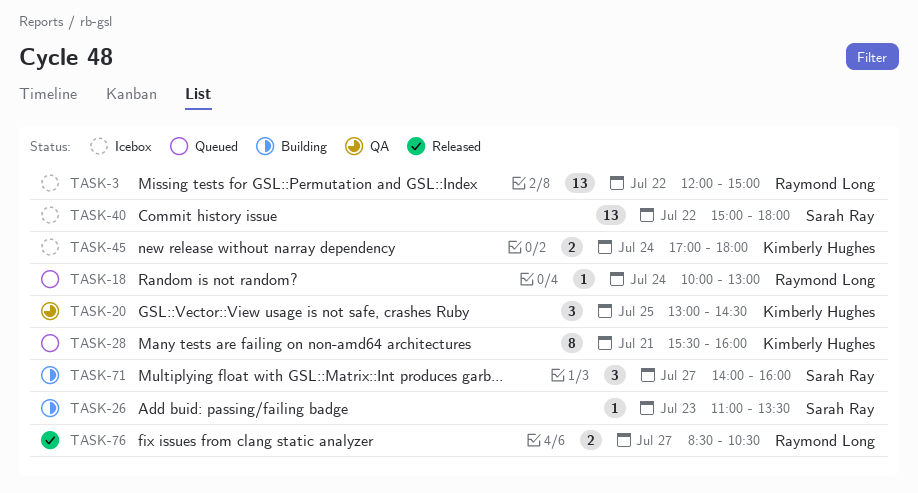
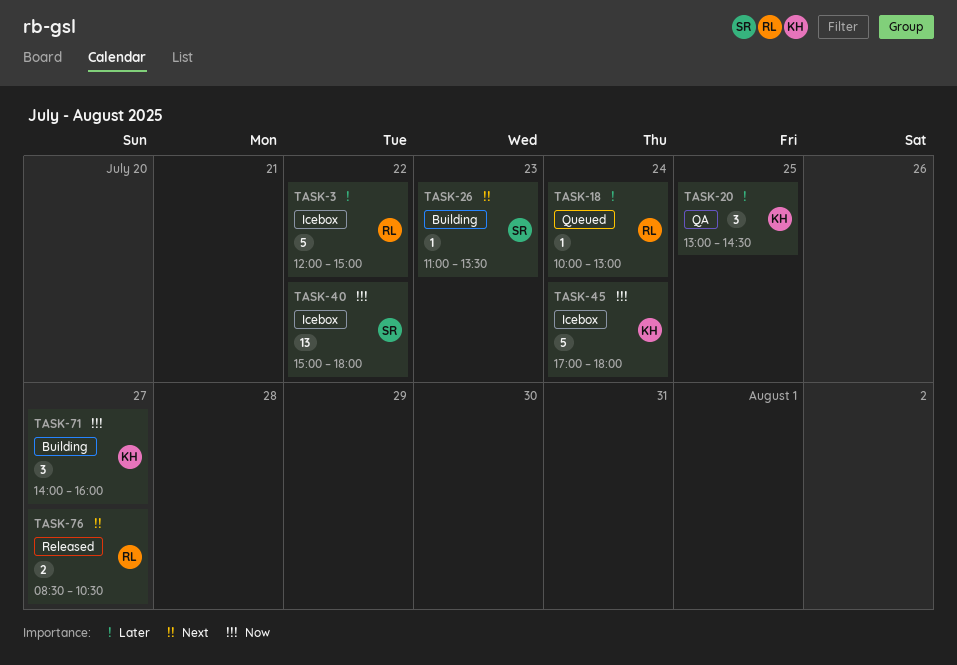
TASK-3, estimate: 13 -> 5
TASK-28: present -> none
TASK-45, estimate: 2 -> 5
TASK-71, owner: Sarah Ray -> Kimberly Hughes

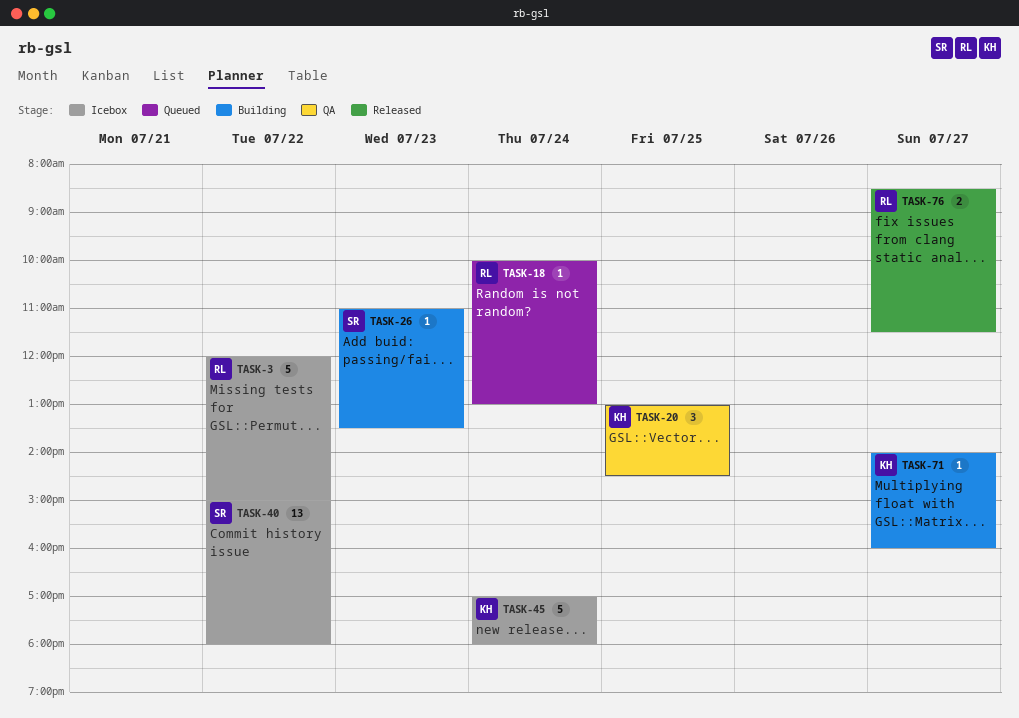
TASK-71, estimate: 3 -> 1
TASK-76, ends: 10:30 -> 11:30

